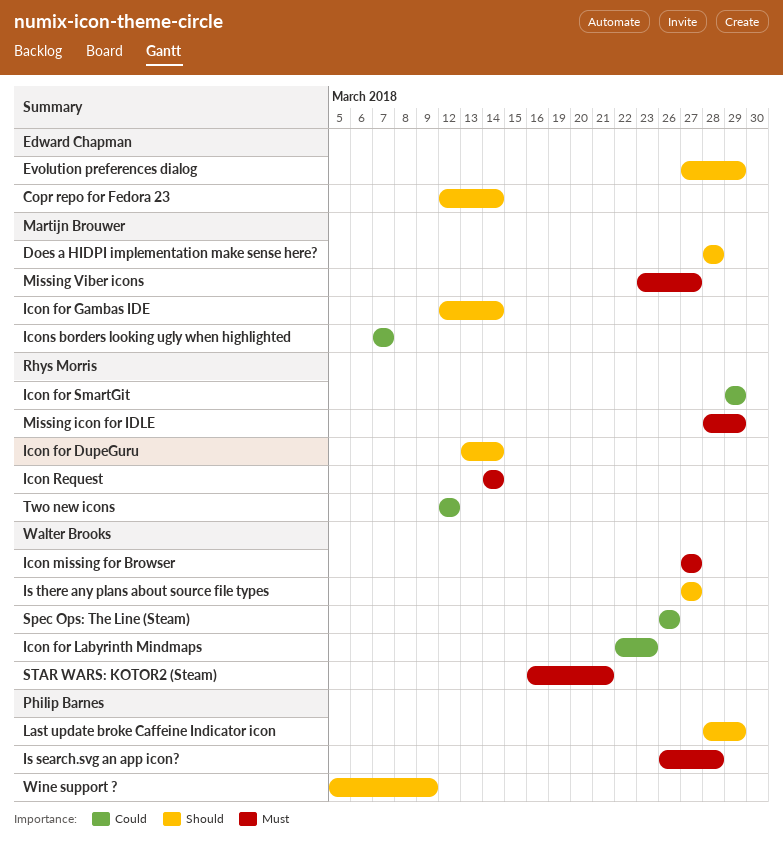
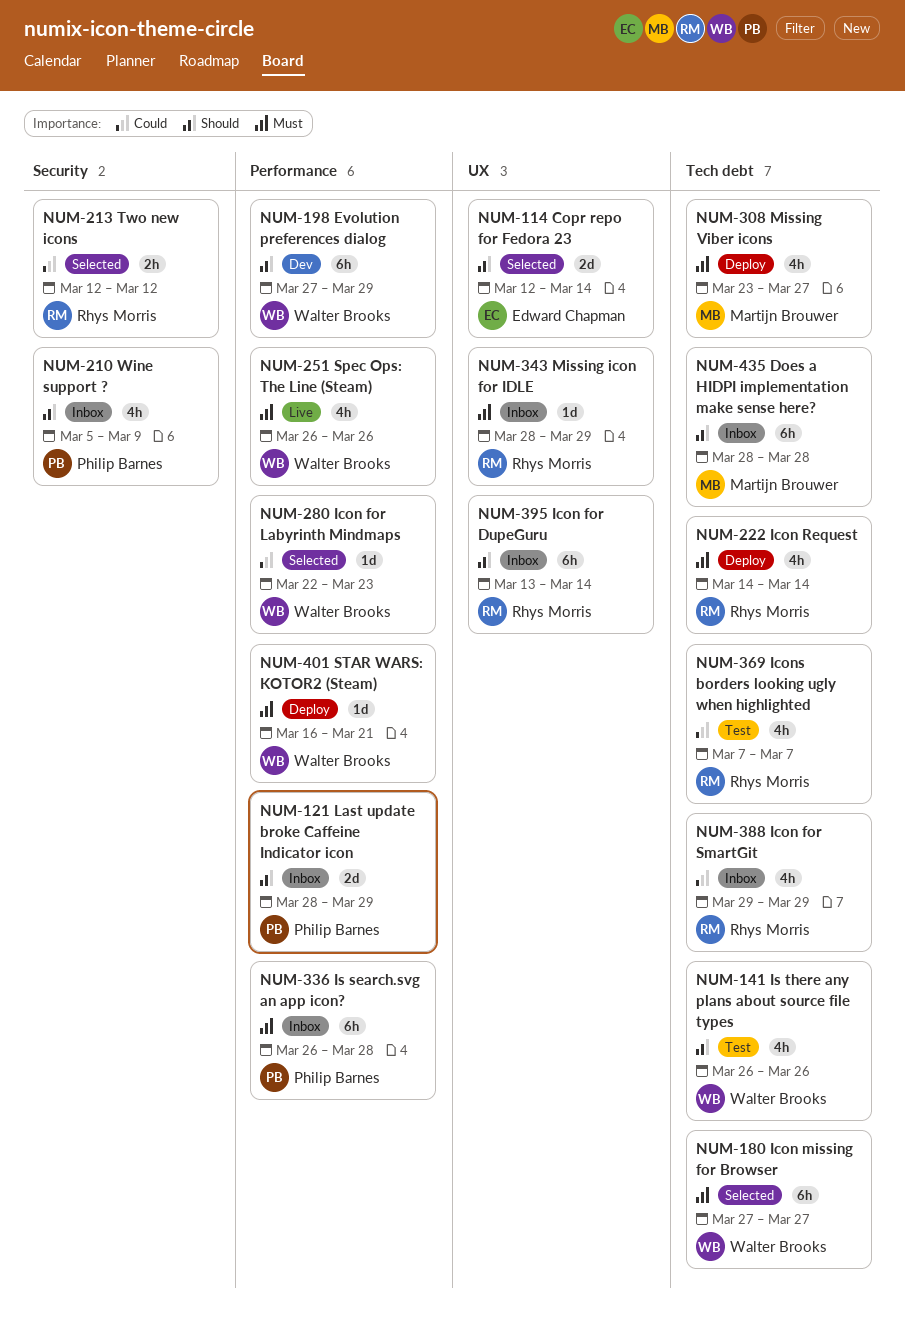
Evolution preferences dialog, owner: Edward Chapman -> Walter Brooks
Icon for Gambas IDE: present -> none
Icons borders looking ugly when highlighted, owner: Martijn Brouwer -> Rhys Morris
Is there any plans about source file types, start: Mar 27 -> Mar 26
Is there any plans about source file types, due: Mar 27 -> Mar 26
Spec Ops: The Line (Steam), priority: Could -> Must

